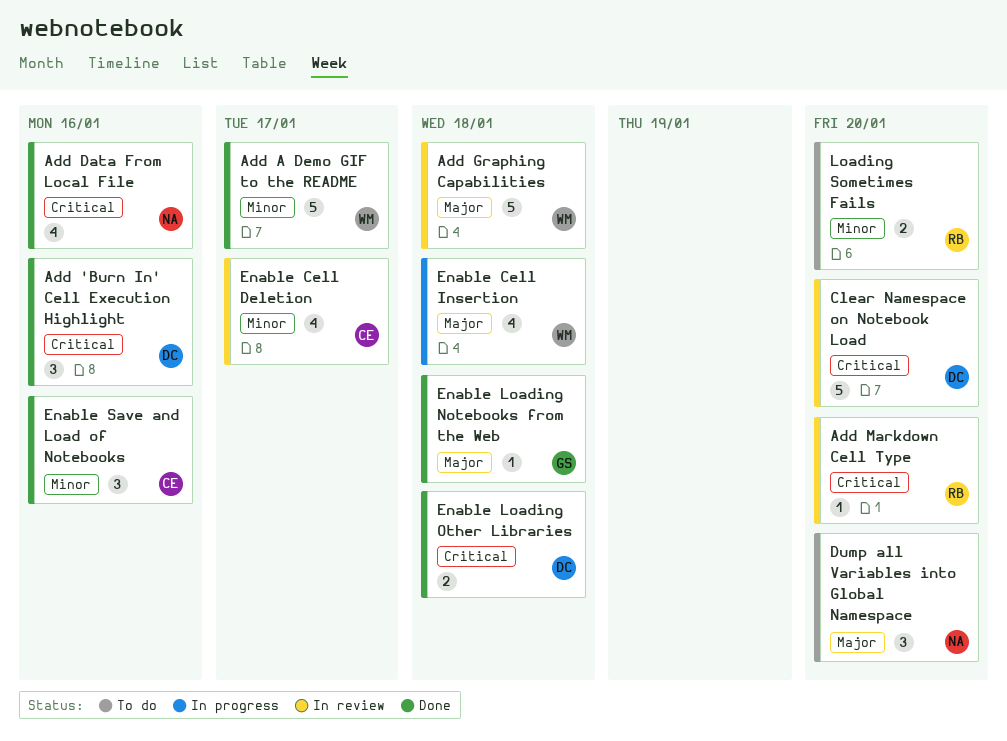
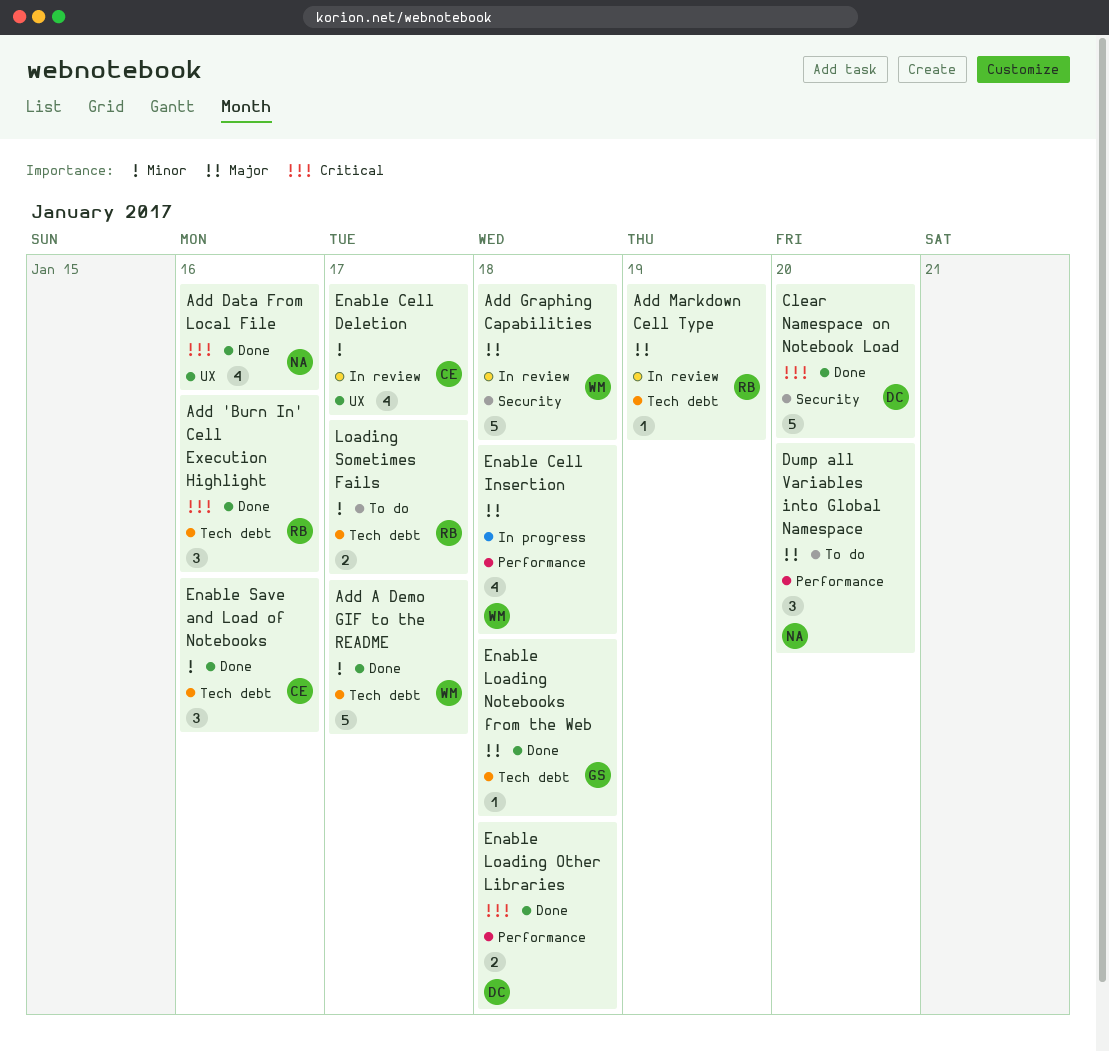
Add 'Burn In' Cell Execution Highlight, owner: DC -> RB
Add Markdown Cell Type, priority: Critical -> Major
Add Markdown Cell Type, due: Jan 20 -> Jan 19
Clear Namespace on Notebook Load, status: In review -> Done
Loading Sometimes Fails, due: Jan 20 -> Jan 17

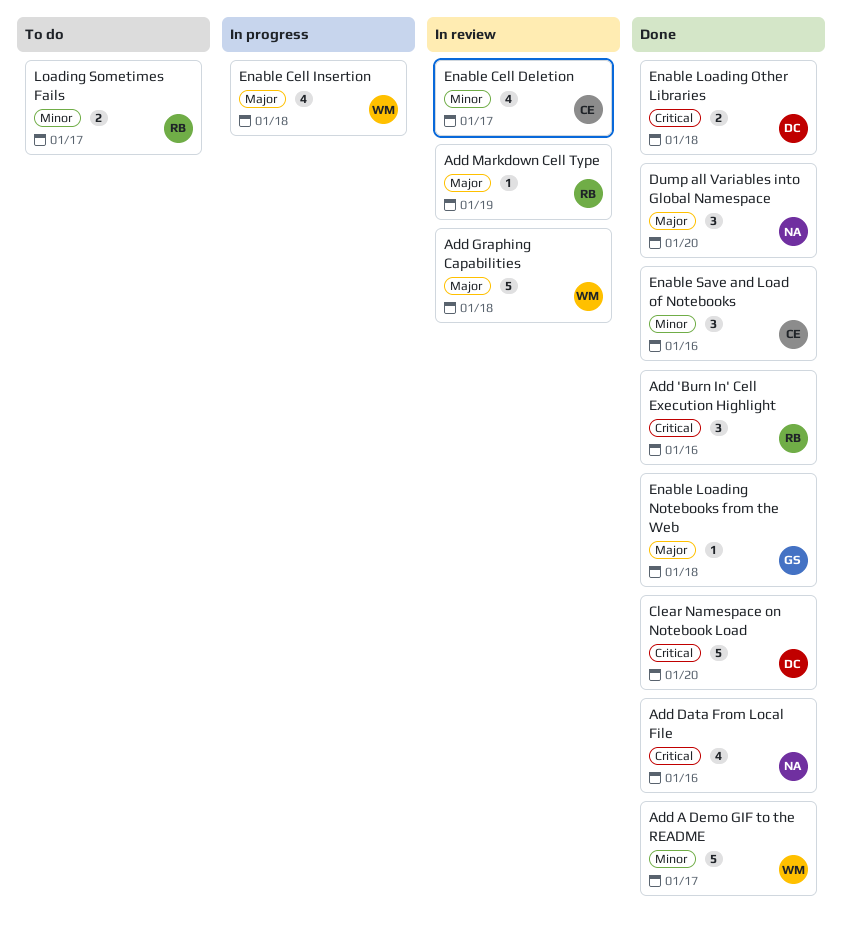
Dump all Variables into Global Namespace, status: To do -> Done

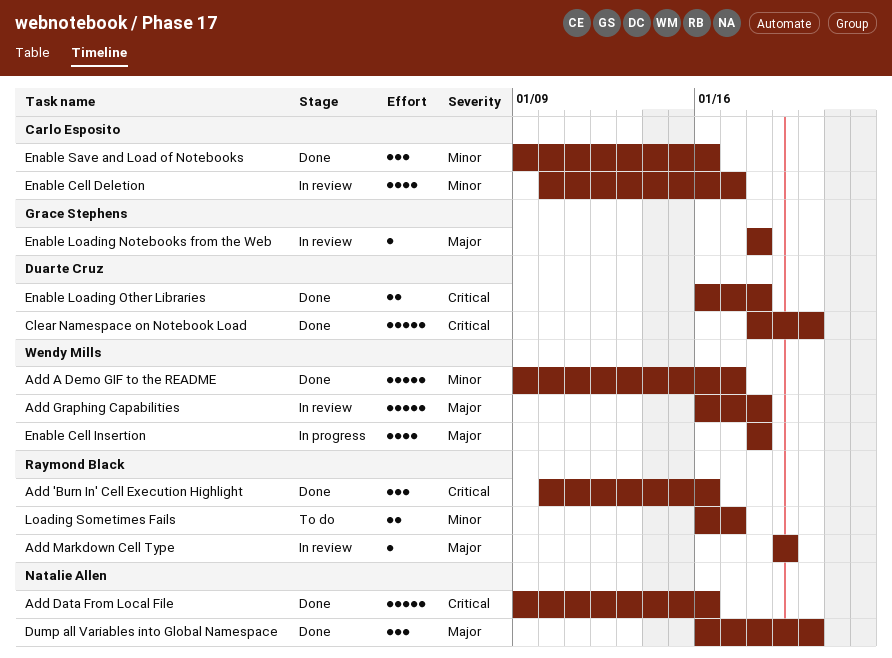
Add Data From Local File, estimate: 4 -> 5
Enable Loading Notebooks from the Web, status: Done -> In review

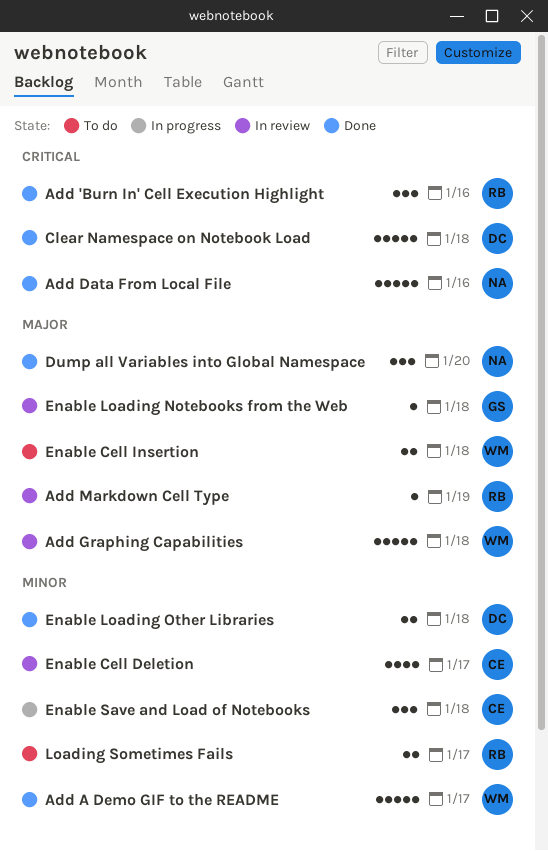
Clear Namespace on Notebook Load, due: Jan 20 -> Jan 18
Enable Cell Insertion, status: In progress -> To do
Enable Cell Insertion, estimate: 4 -> 2
Enable Loading Other Libraries, priority: Critical -> Minor
Enable Save and Load of Notebooks, status: Done -> In progress
Enable Save and Load of Notebooks, due: Jan 16 -> Jan 18

